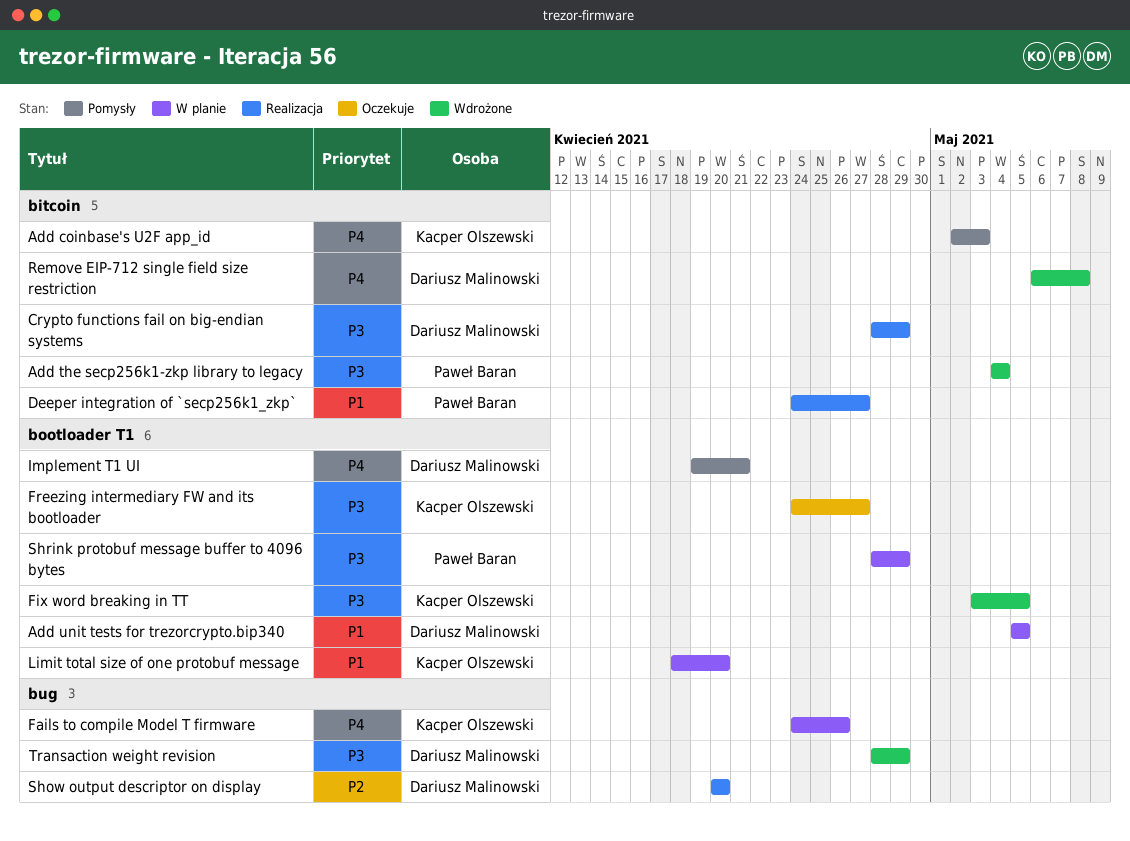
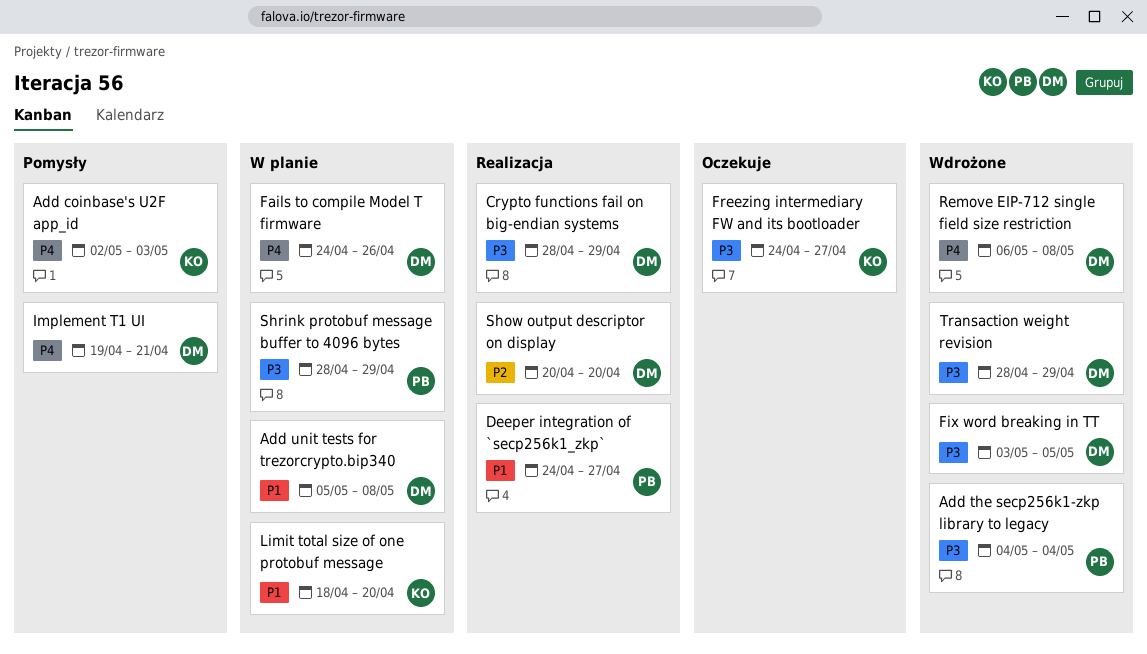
Add unit tests for trezorcrypto.bip340, due: May 5 -> May 8
Fails to compile Model T firmware, owner: Kacper Olszewski -> Dariusz Malinowski
Fix word breaking in TT, owner: Kacper Olszewski -> Dariusz Malinowski

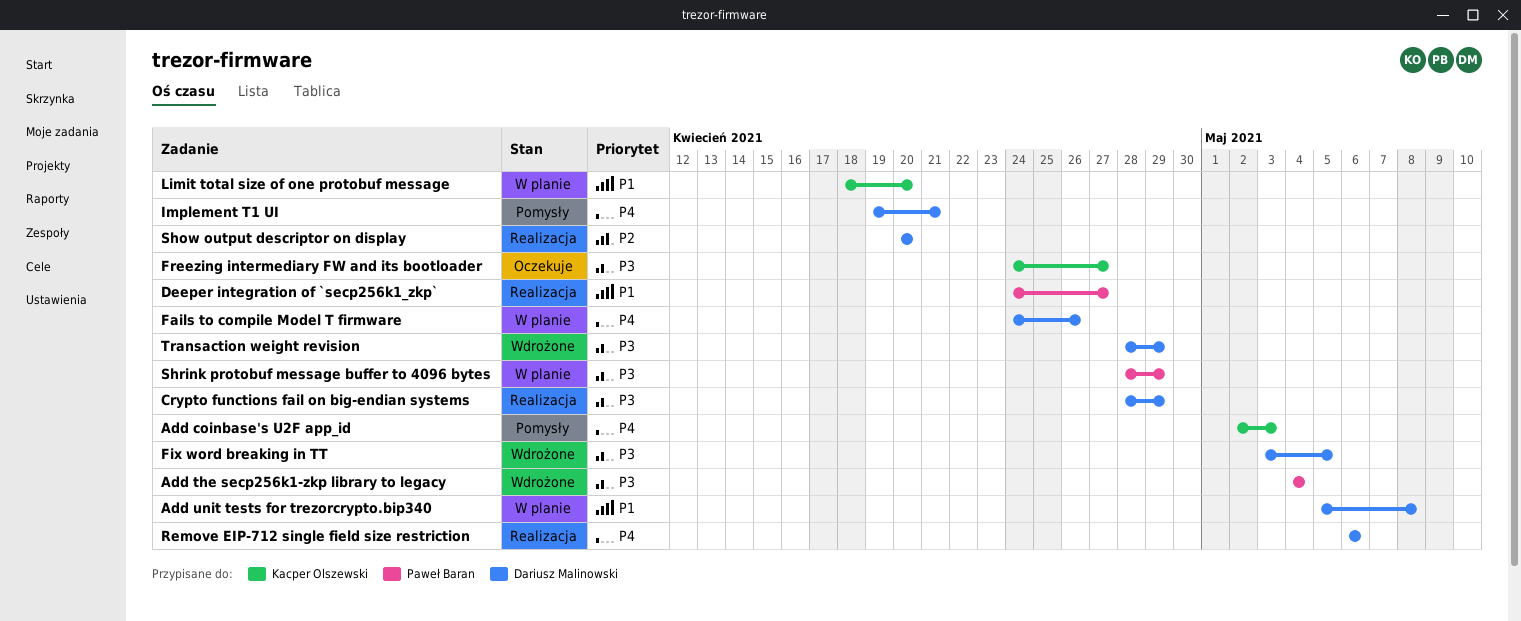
Remove EIP-712 single field size restriction, status: Wdrożone -> Realizacja
Remove EIP-712 single field size restriction, due: May 8 -> May 6

